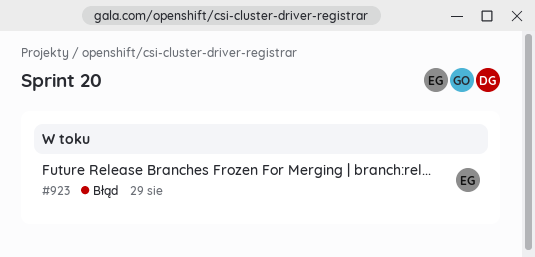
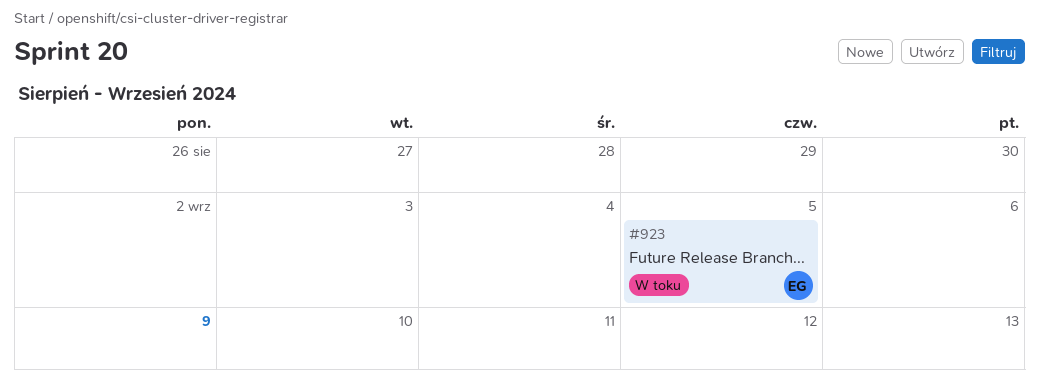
#923, due: Aug 29 -> Sep 5

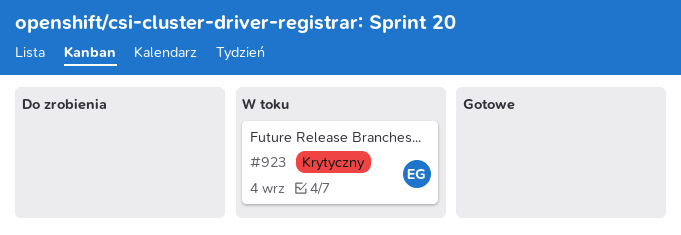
#923, due: Sep 5 -> Sep 4

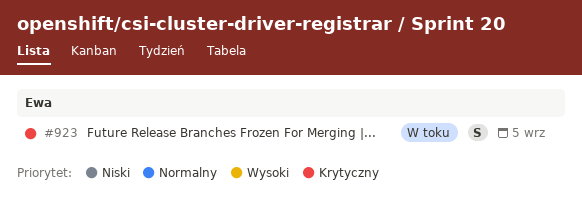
#923, due: Sep 4 -> Sep 5

